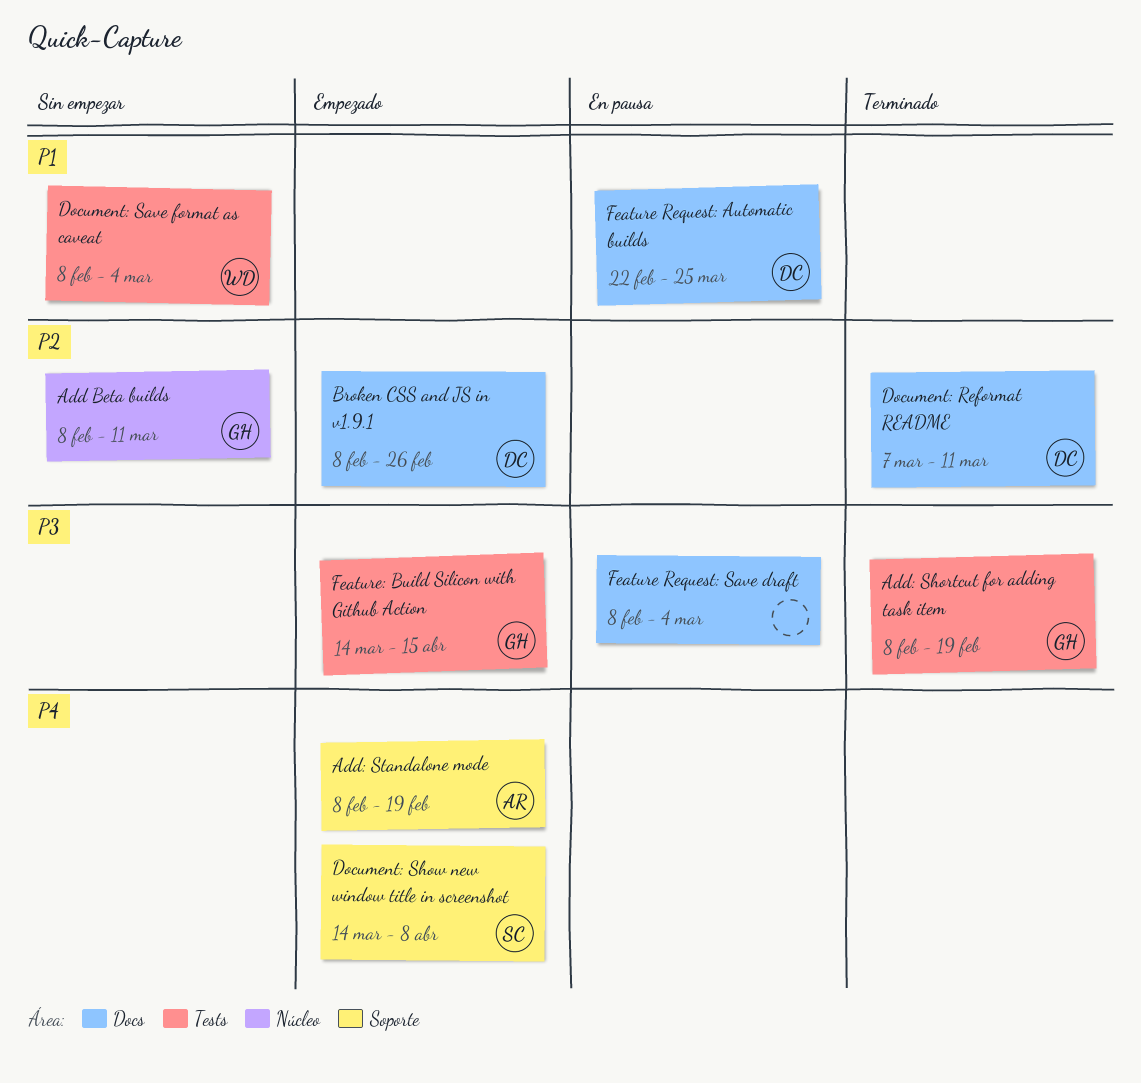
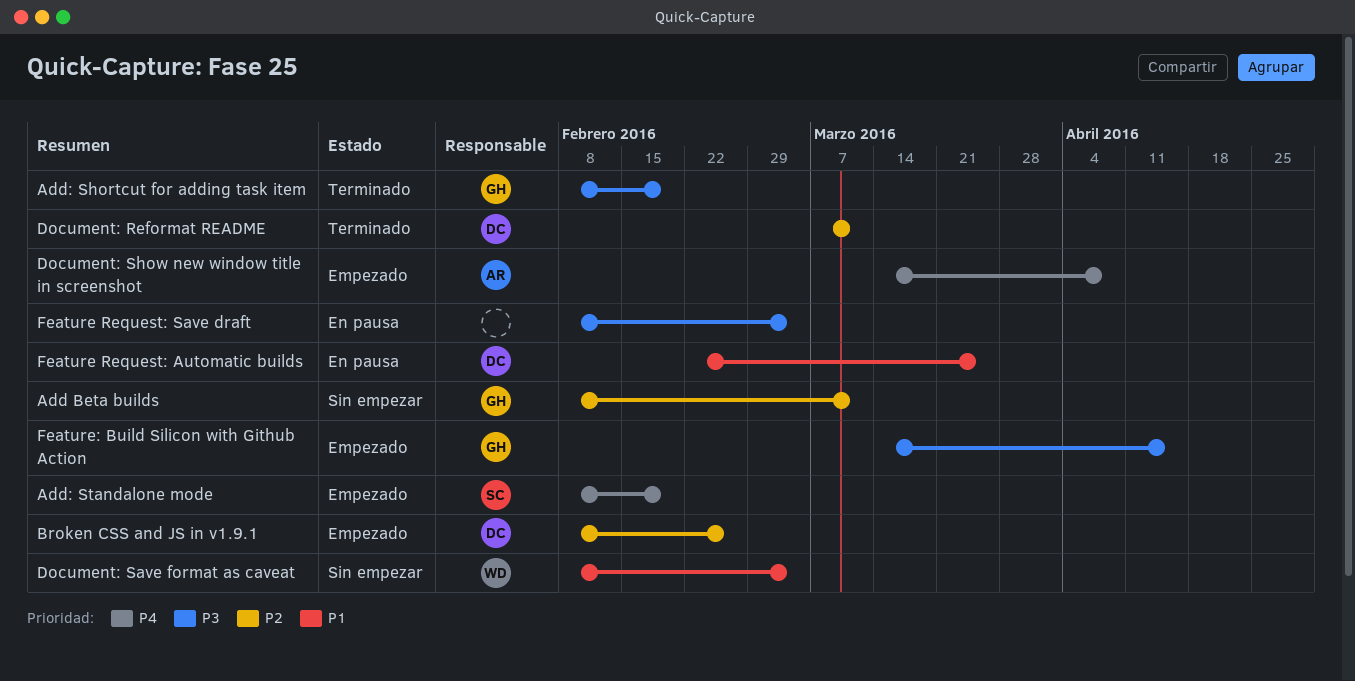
Add: Standalone mode, owner: AR -> SC
Document: Show new window title in screenshot, owner: SC -> AR

